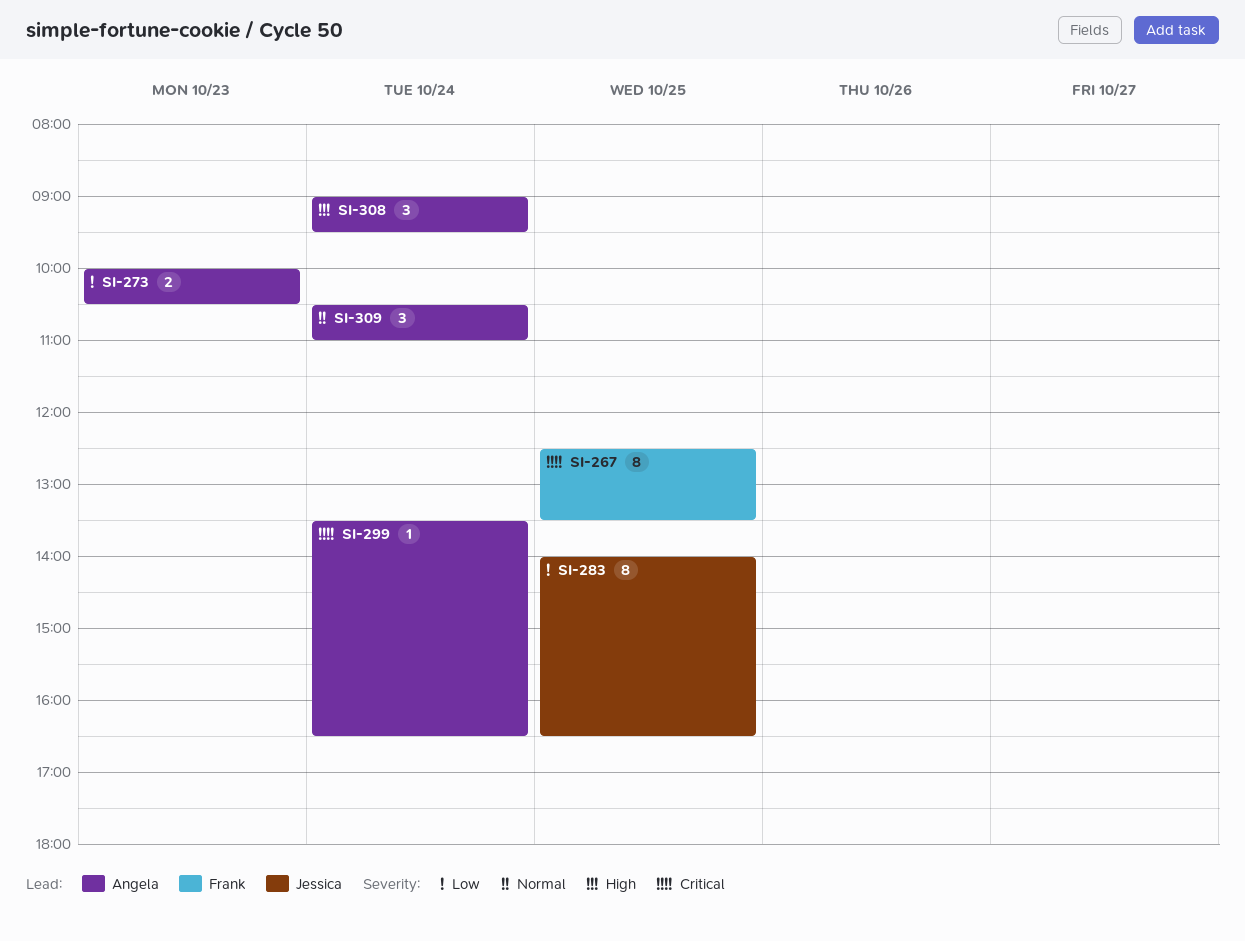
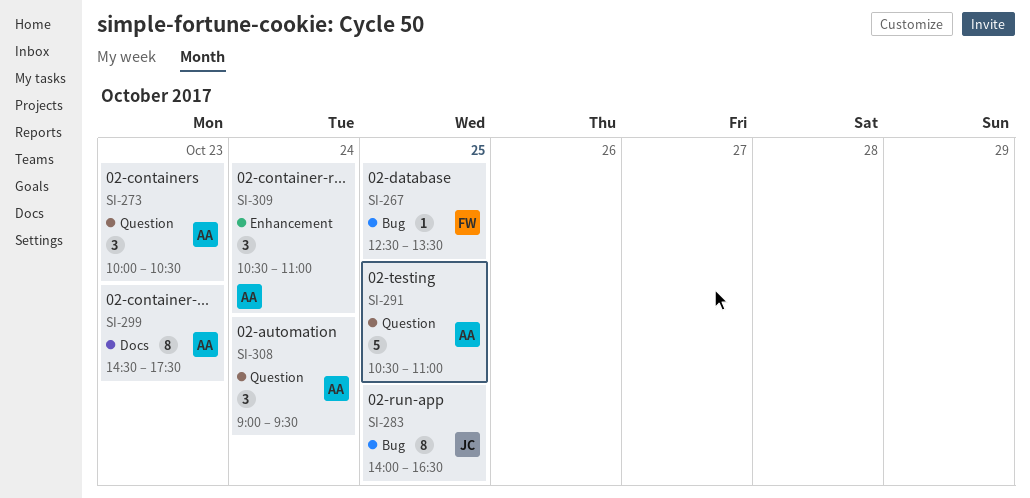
SI-267, estimate: 8 -> 1
SI-273, estimate: 2 -> 3
SI-291: none -> present
SI-299, estimate: 1 -> 8
SI-299, day: Oct 24 -> Oct 23
SI-299, begins: 13:30 -> 14:30
SI-299, ends: 16:30 -> 17:30

